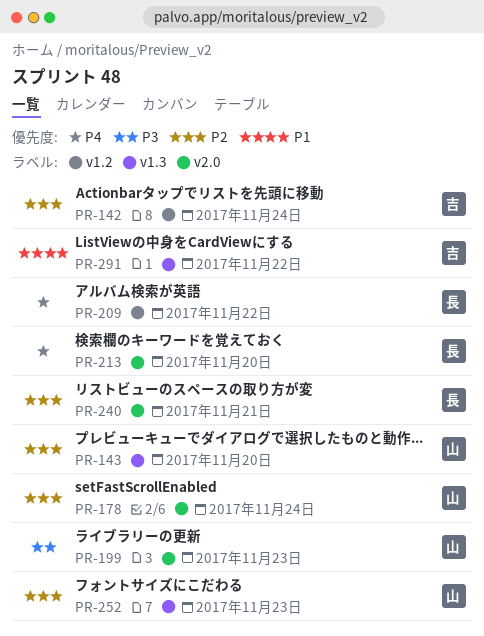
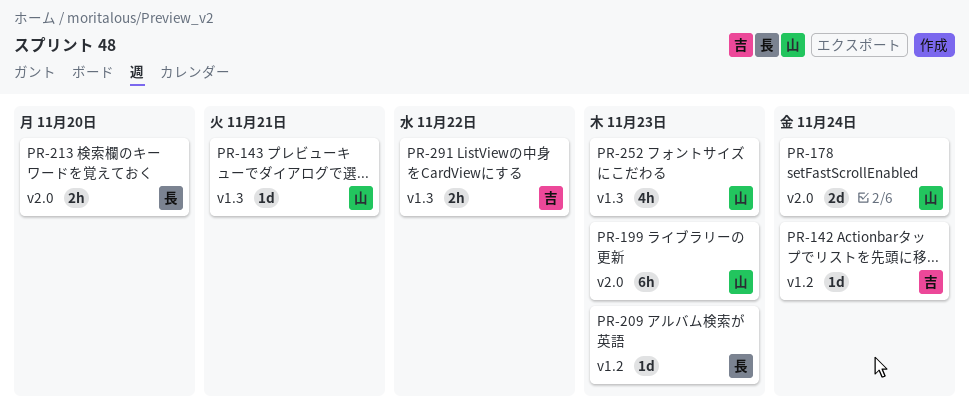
PR-143, due: Nov 20 -> Nov 21
PR-209, due: Nov 22 -> Nov 23
PR-240: present -> none

